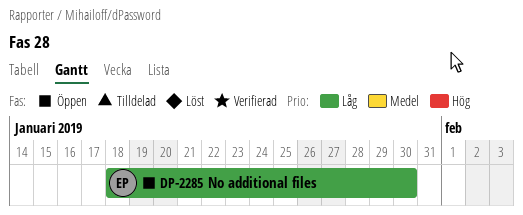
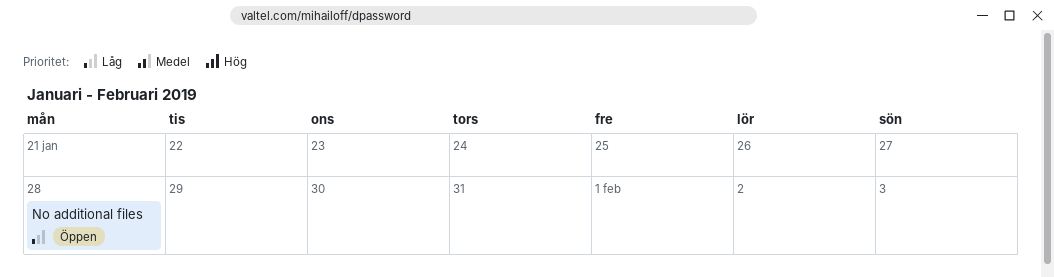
No additional files, due: Jan 30 -> Jan 28

